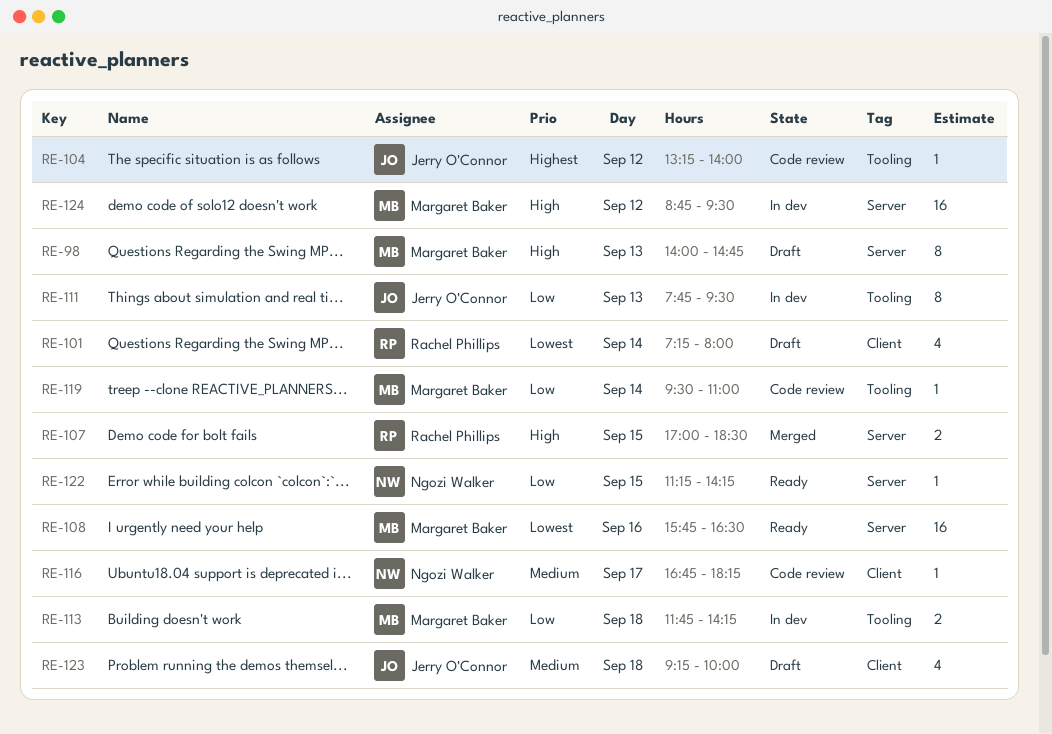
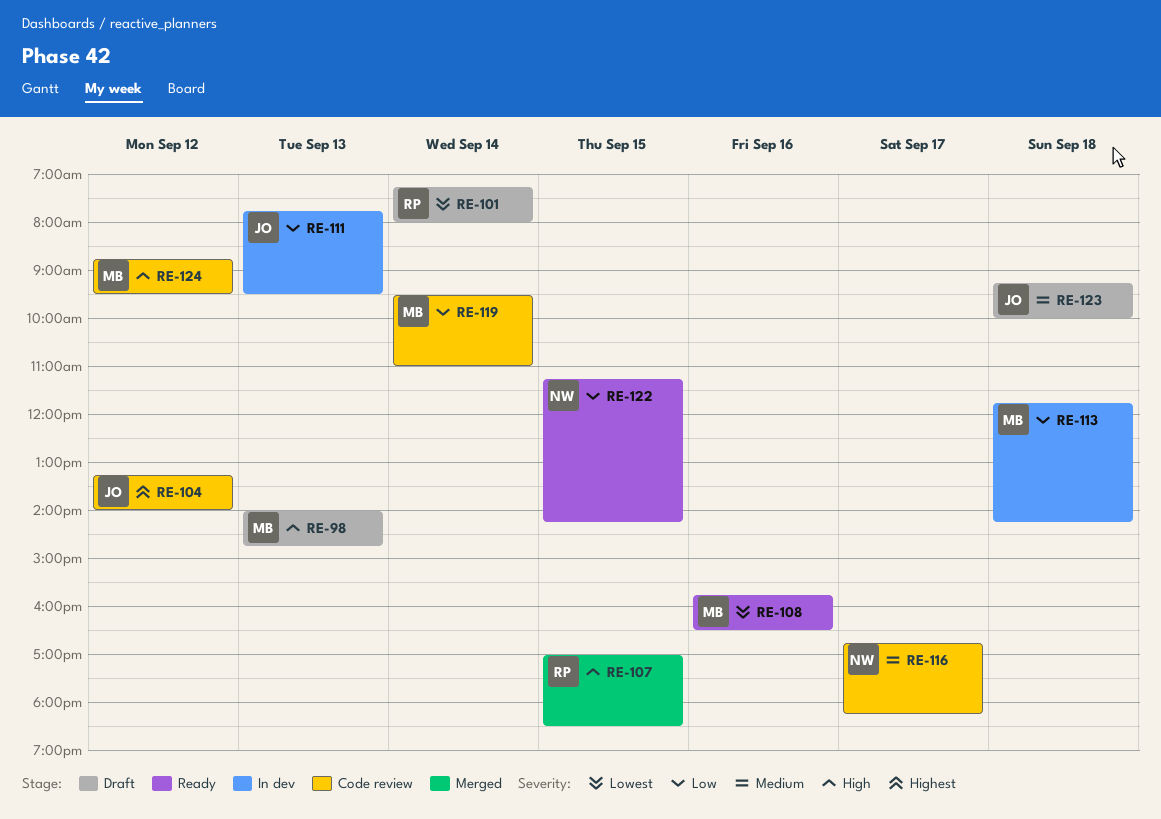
RE-124, status: In dev -> Code review

